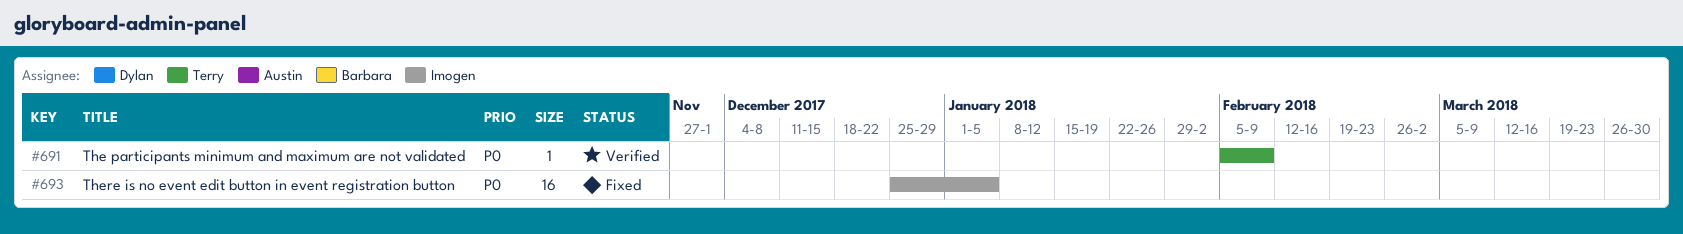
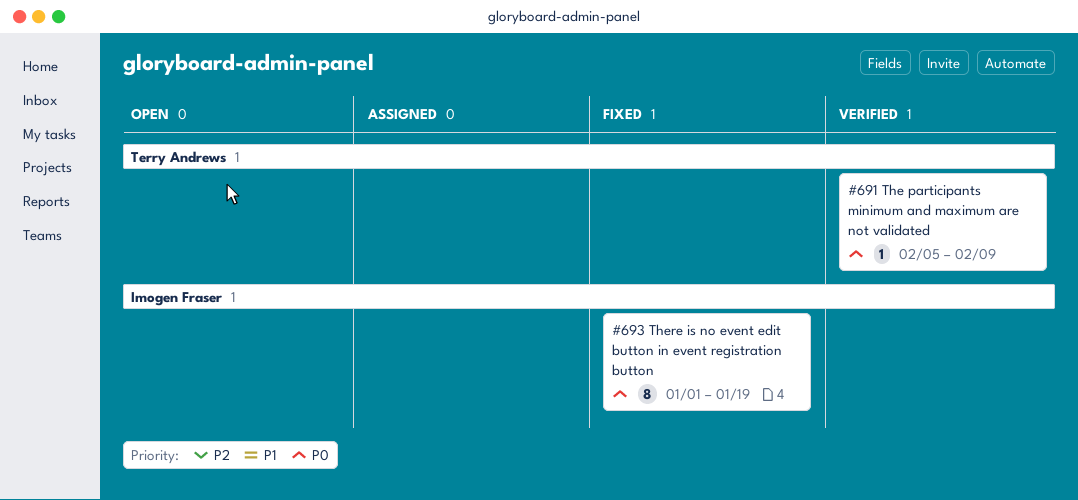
#693, estimate: 16 -> 8
#693, start: Dec 25 -> Jan 1
#693, due: Jan 5 -> Jan 19

